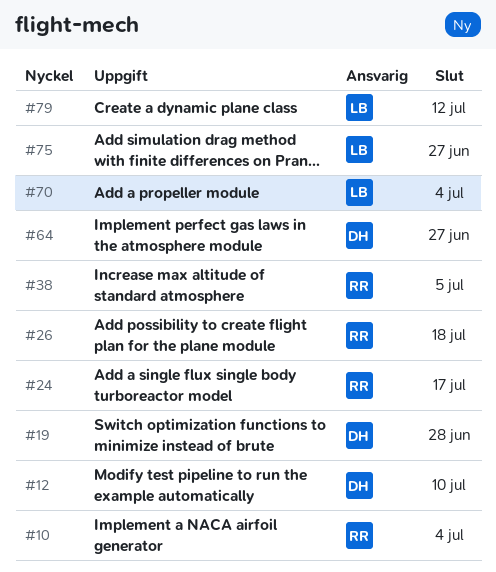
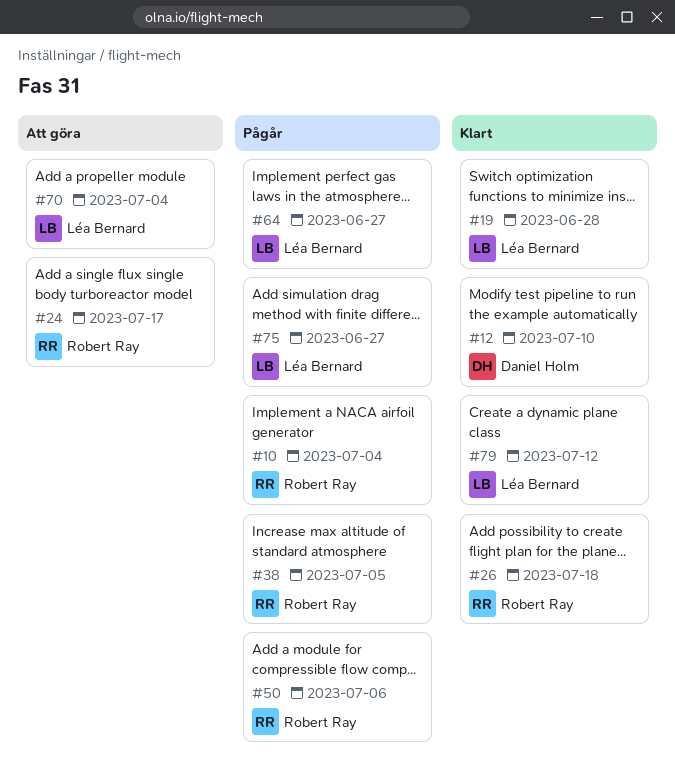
#19, owner: Daniel Holm -> Léa Bernard
#50: none -> present
#64, owner: Daniel Holm -> Léa Bernard

